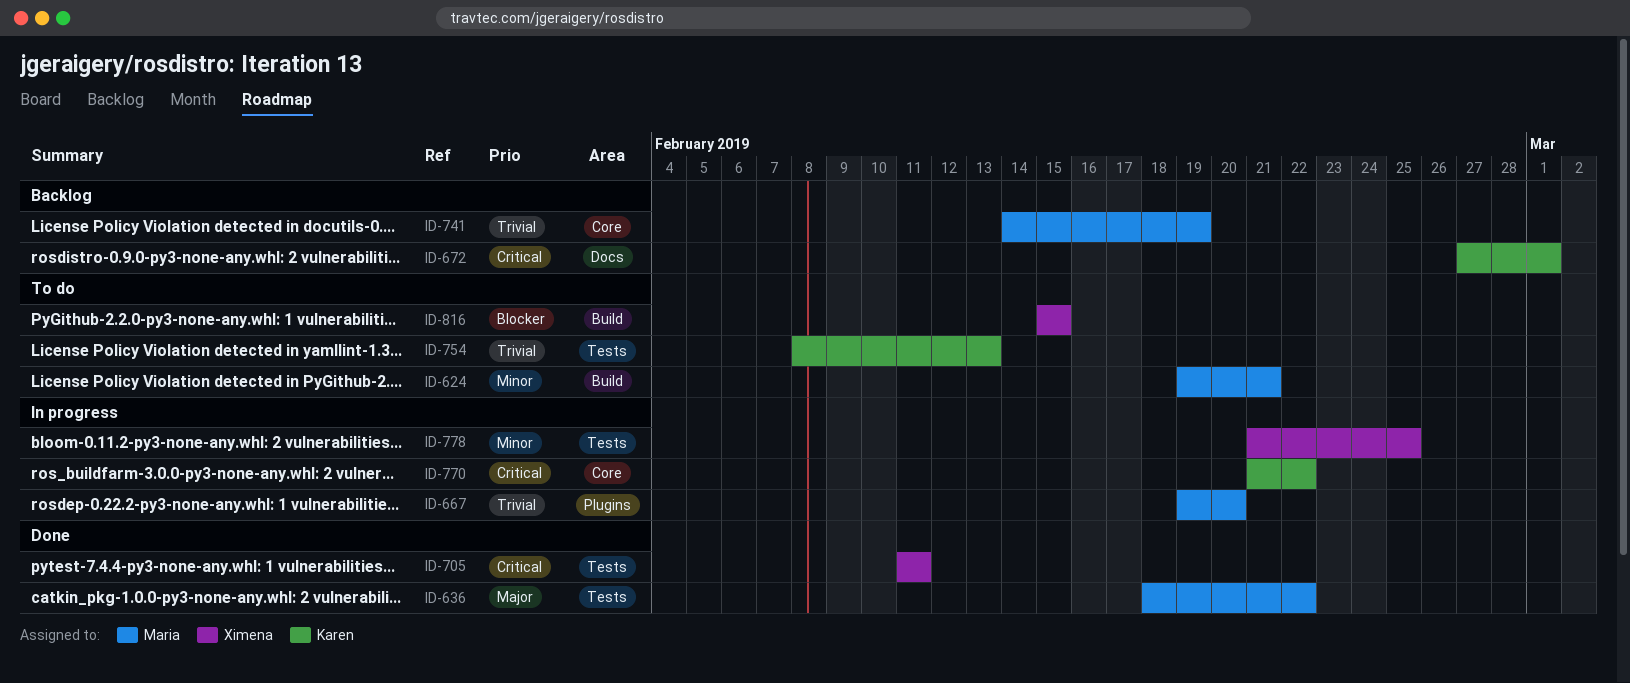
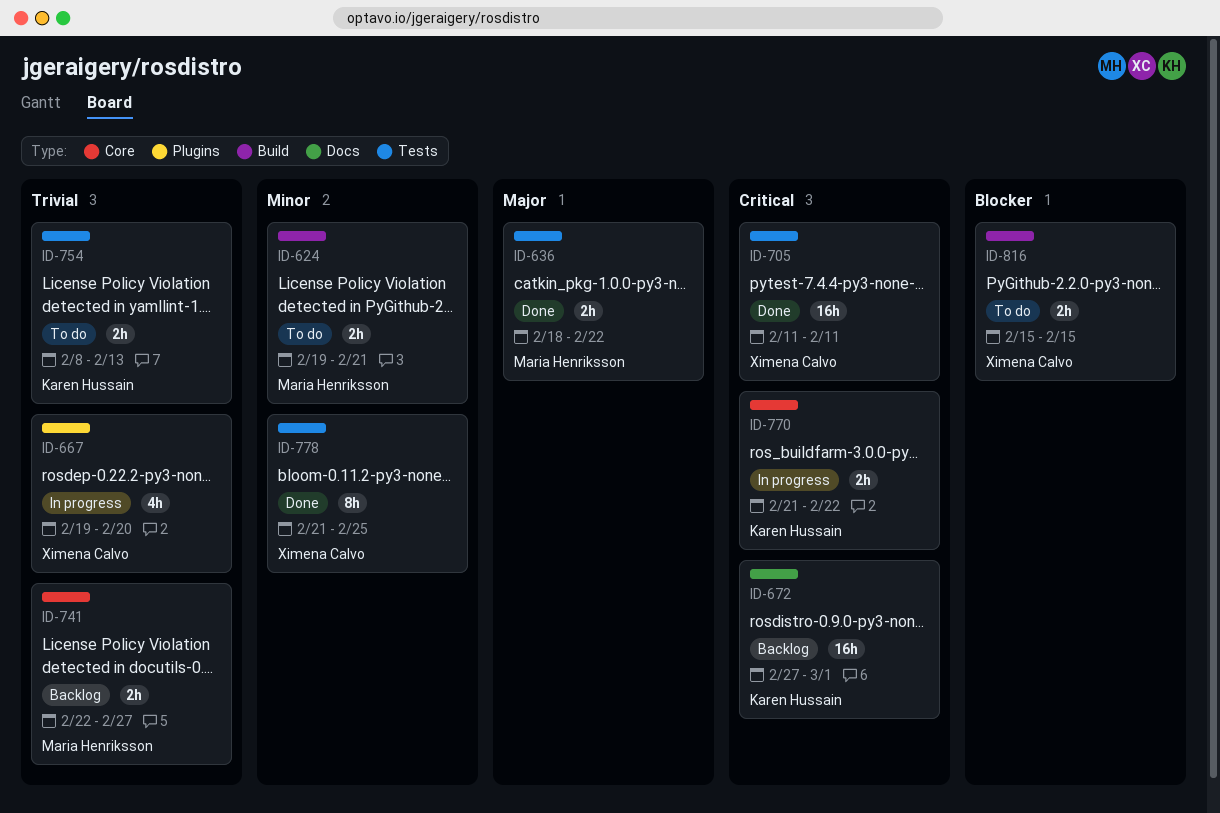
ID-667, owner: Maria Henriksson -> Ximena Calvo
ID-741, start: Feb 14 -> Feb 22
ID-741, due: Feb 19 -> Feb 27
ID-778, status: In progress -> Done

